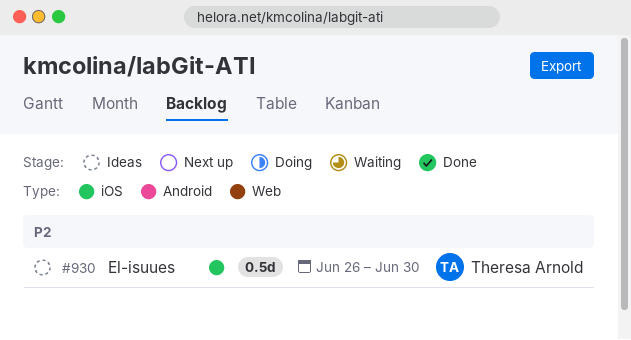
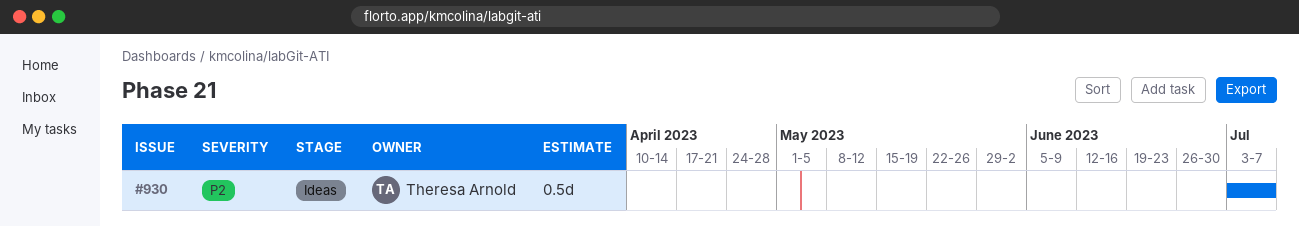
#930, start: Jun 26 -> Jul 3
#930, due: Jun 30 -> Jul 7

